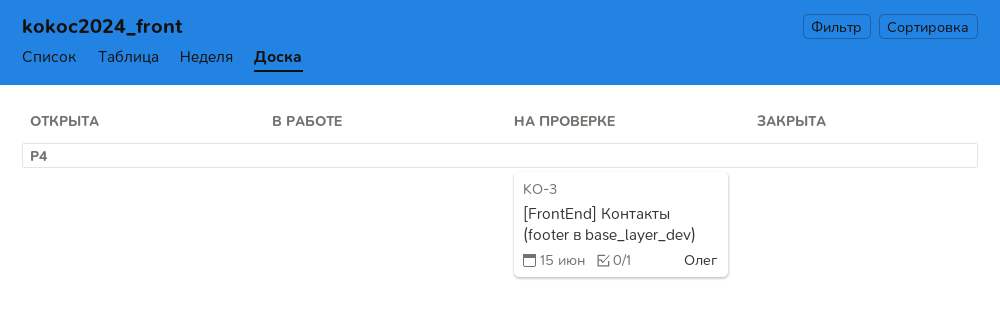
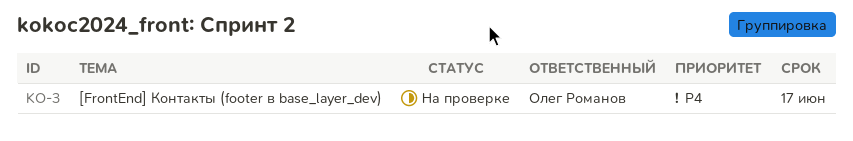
KO-3, due: Jun 15 -> Jun 17

